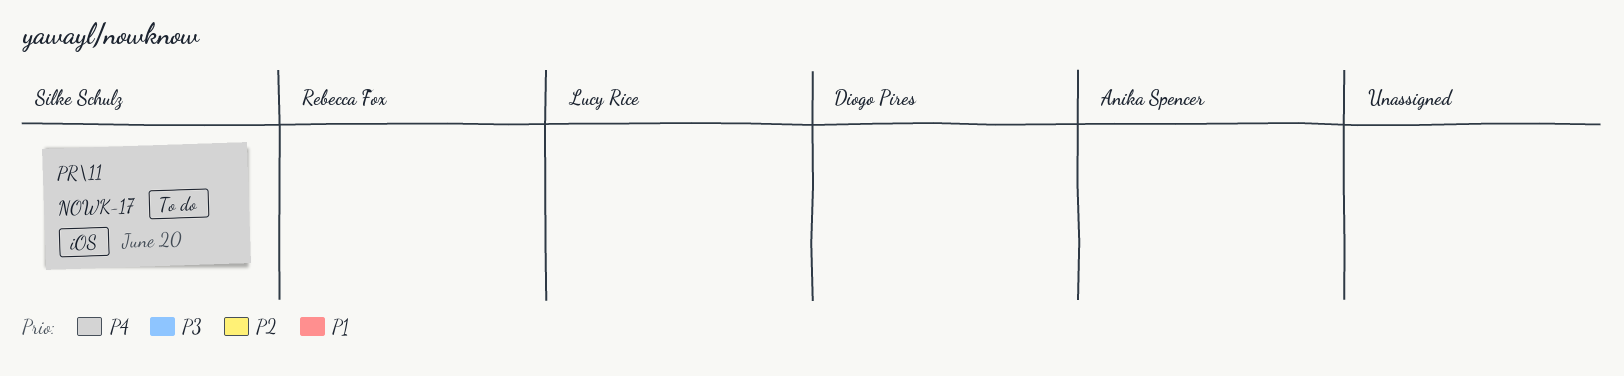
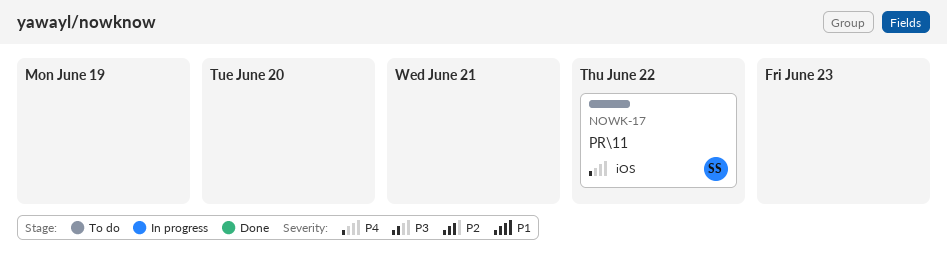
NOWK-17, due: Jun 20 -> Jun 22

